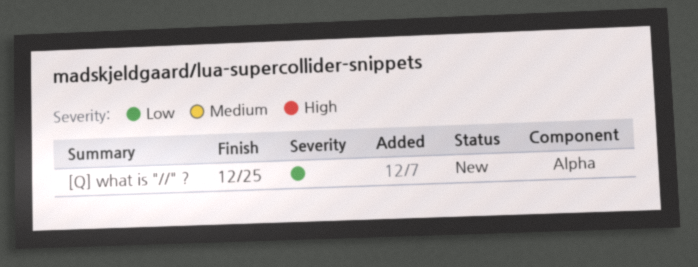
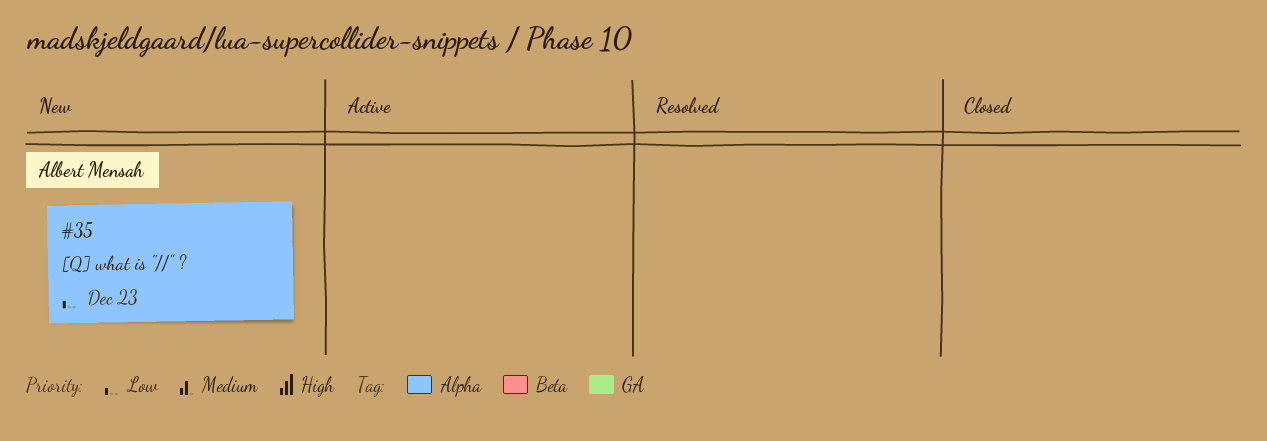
[Q] what is "//" ?, due: Dec 25 -> Dec 23

